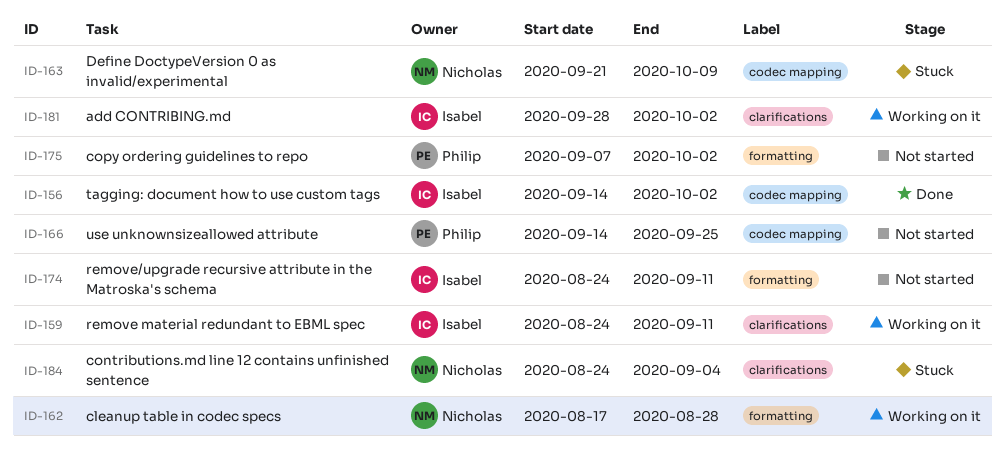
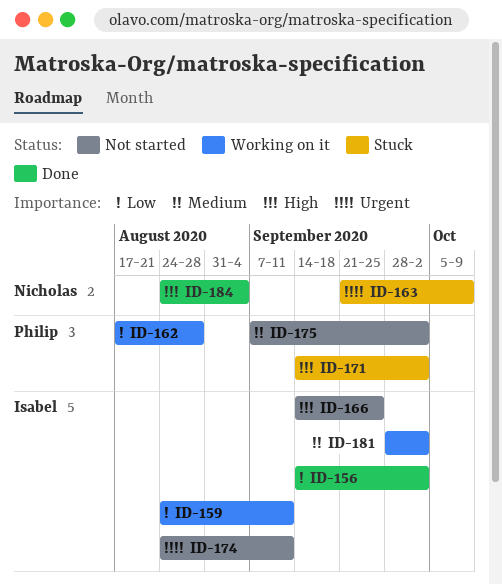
ID-162, owner: Nicholas -> Philip
ID-166, owner: Philip -> Isabel
ID-171: none -> present
ID-184, status: Stuck -> Done

